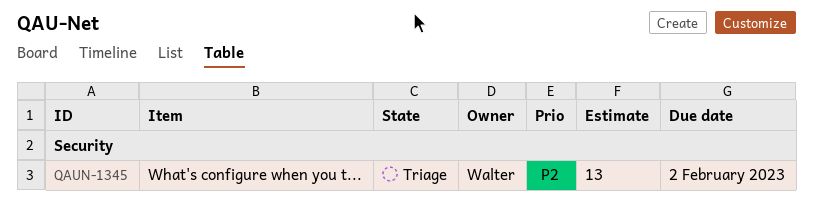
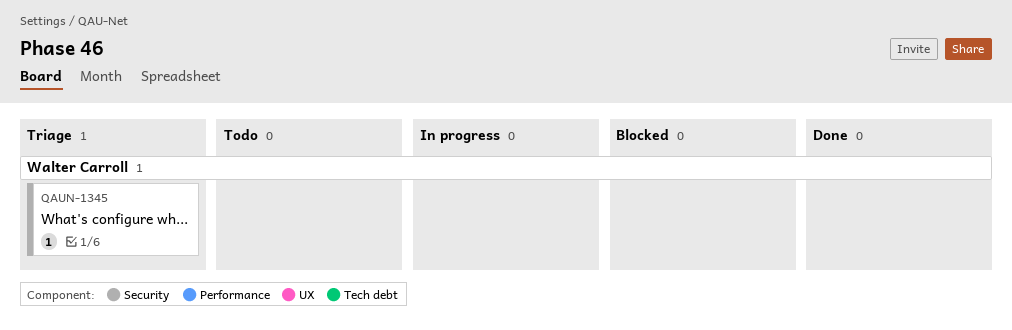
QAUN-1345, estimate: 13 -> 1

